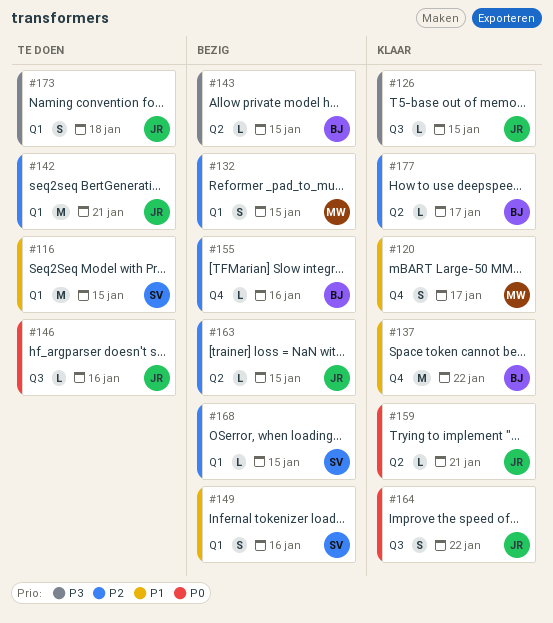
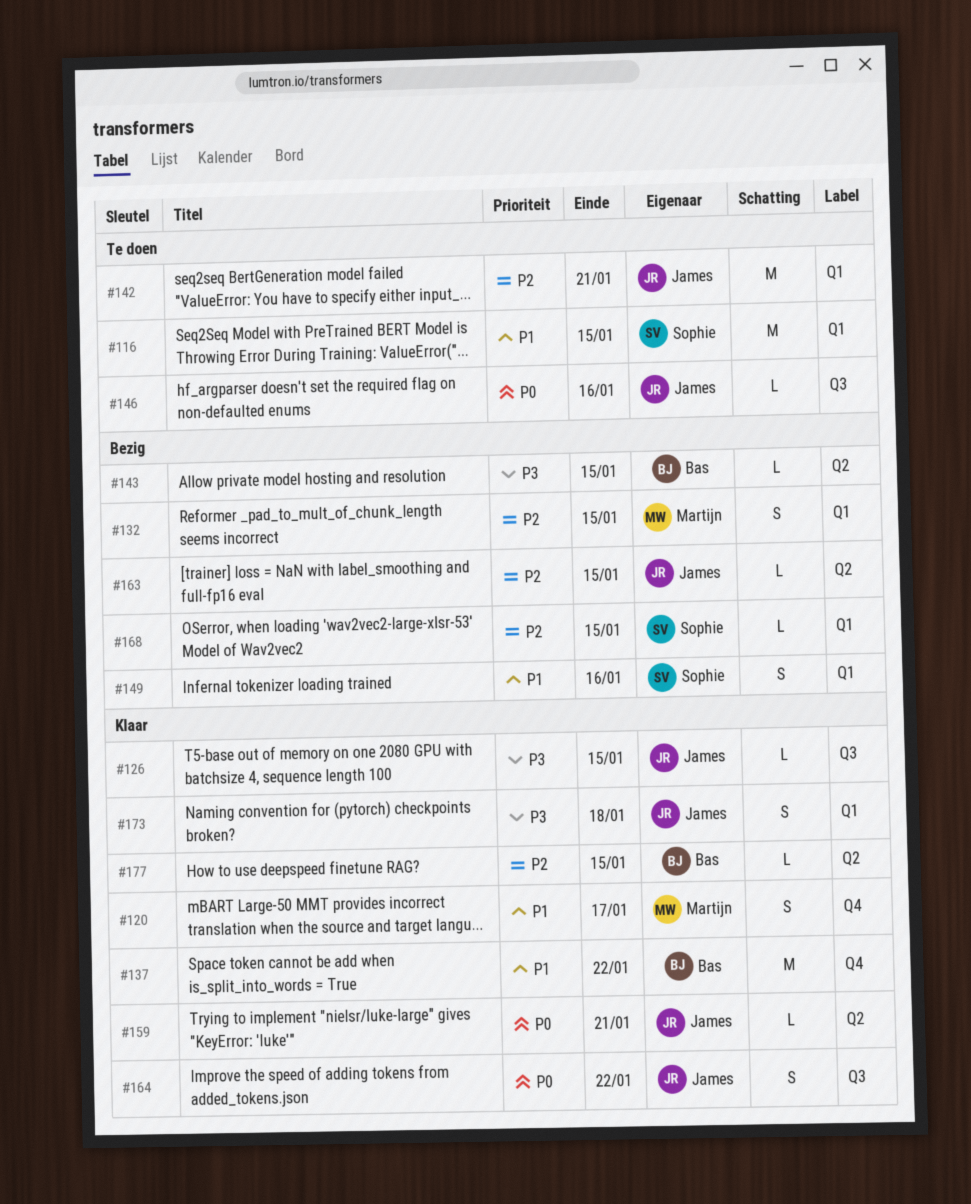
#155: present -> none
#173, status: Te doen -> Klaar
#177, due: Jan 17 -> Jan 15

